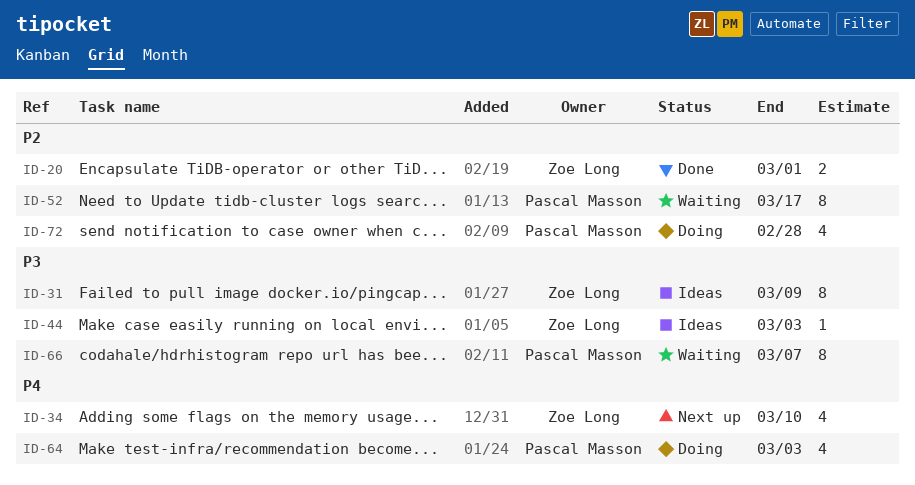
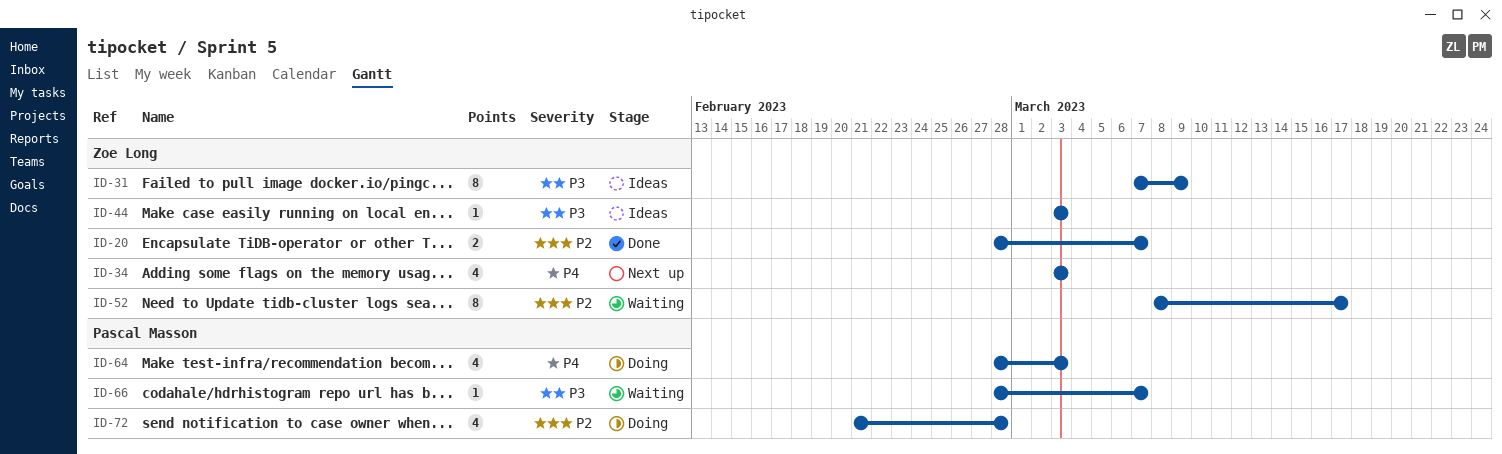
ID-20, due: Mar 1 -> Mar 7
ID-34, due: Mar 10 -> Mar 3
ID-52, owner: Pascal Masson -> Zoe Long
ID-66, estimate: 8 -> 1

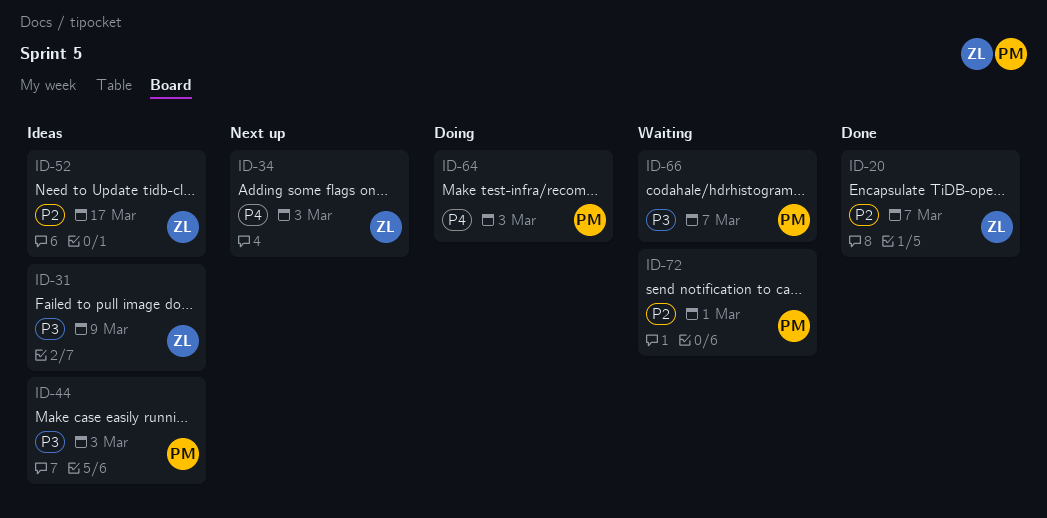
ID-44, owner: Zoe Long -> Pascal Masson
ID-52, status: Waiting -> Ideas
ID-72, status: Doing -> Waiting
ID-72, due: Feb 28 -> Mar 1

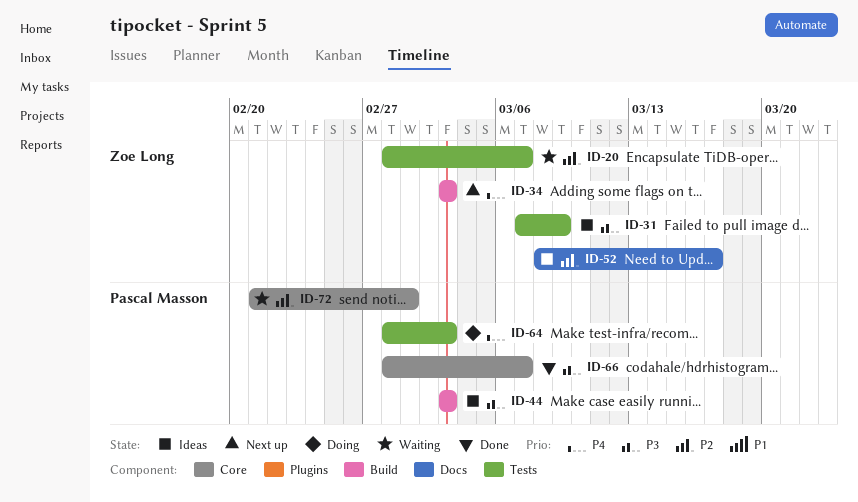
ID-20, status: Done -> Waiting
ID-66, status: Waiting -> Done

